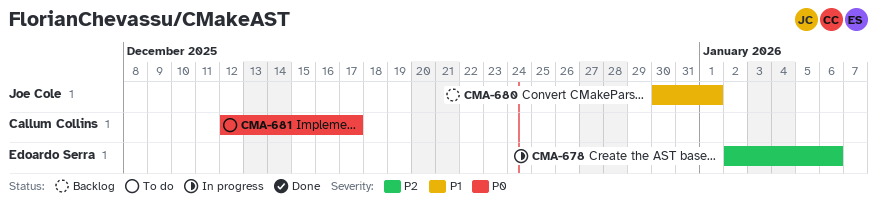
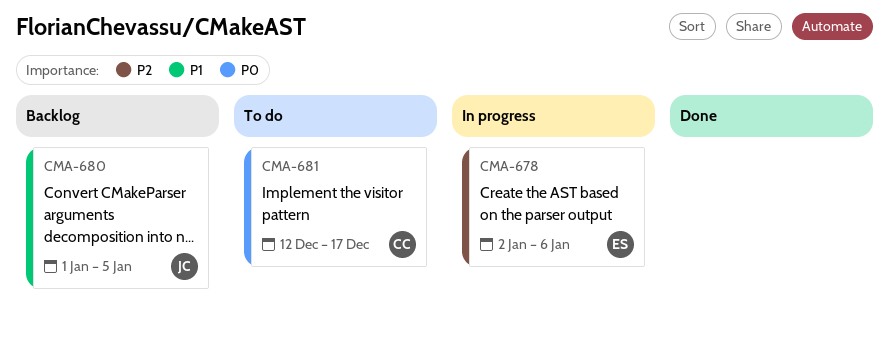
CMA-680, start: Dec 30 -> Jan 1
CMA-680, due: Jan 1 -> Jan 5

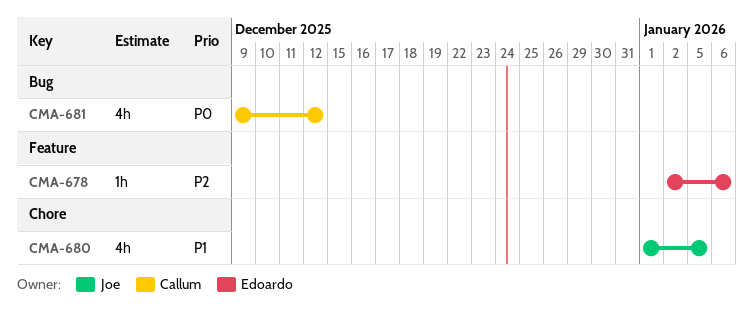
CMA-681, start: Dec 12 -> Dec 9
CMA-681, due: Dec 17 -> Dec 12

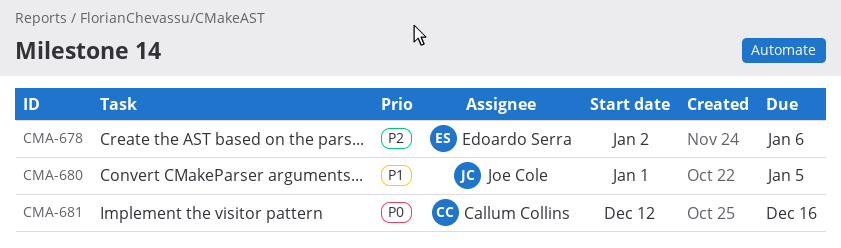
CMA-681, start: Dec 9 -> Dec 12
CMA-681, due: Dec 12 -> Dec 16

